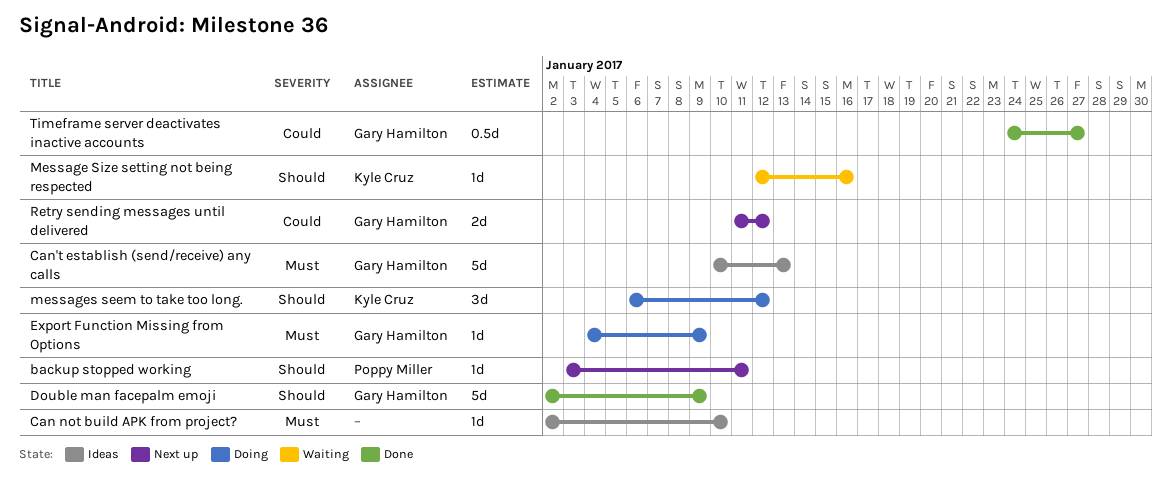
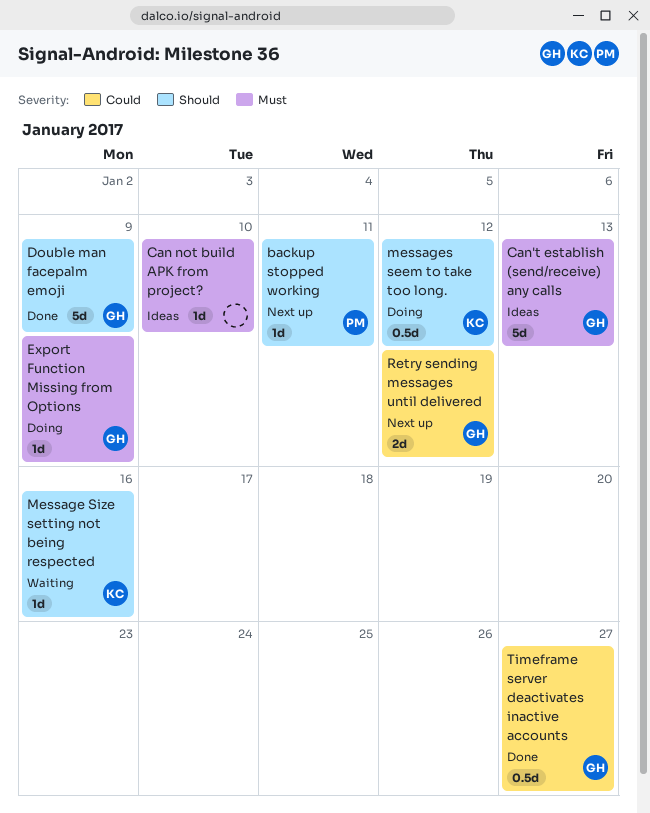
messages seem to take too long., estimate: 3d -> 0.5d

